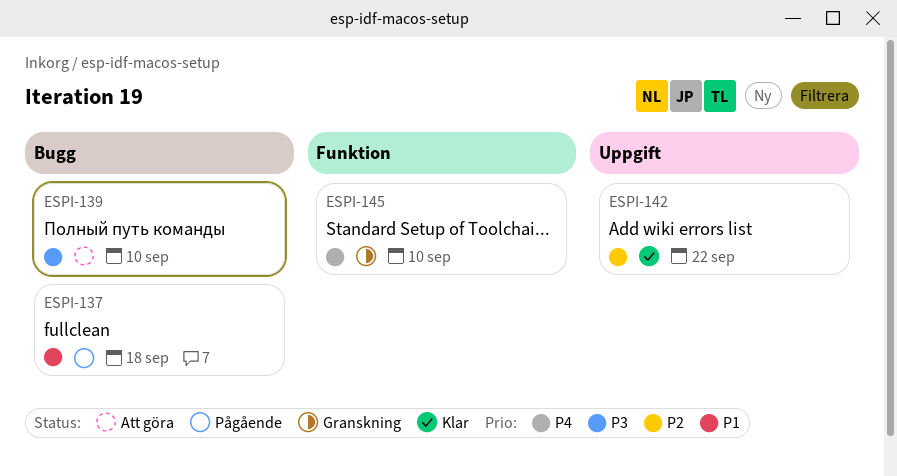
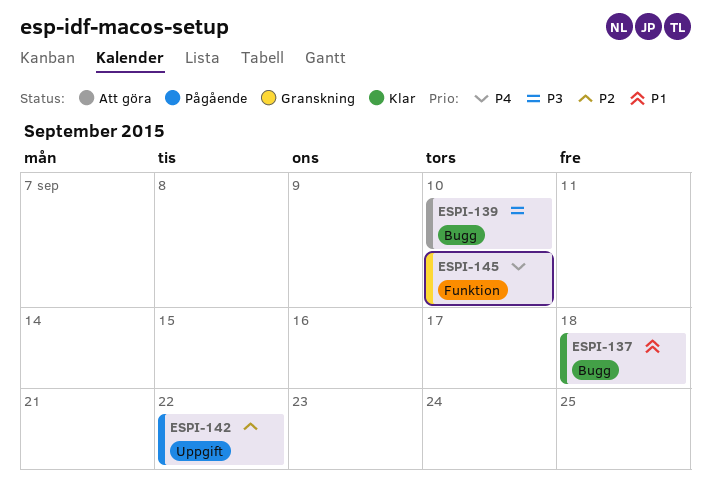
ESPI-137, status: Pågående -> Klar
ESPI-142, status: Klar -> Pågående

